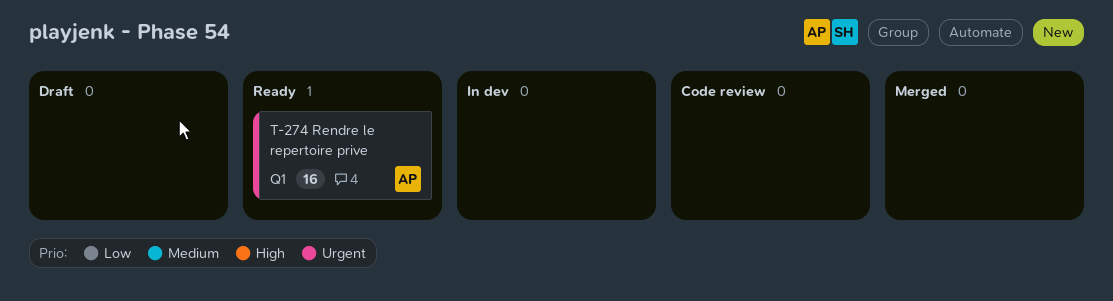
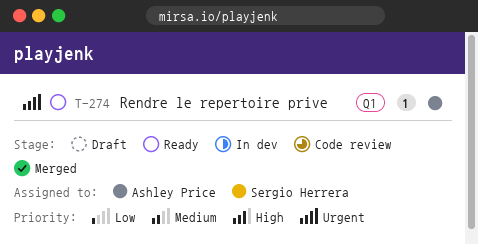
T-274, estimate: 16 -> 1

